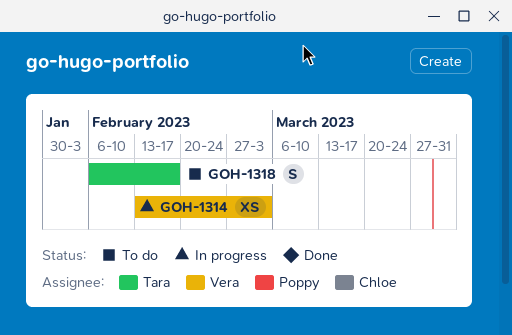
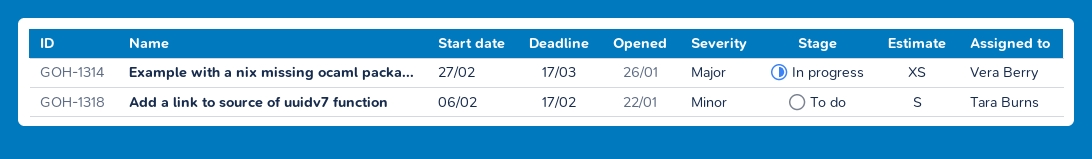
GOH-1314, start: Feb 13 -> Feb 27
GOH-1314, due: Mar 3 -> Mar 17

